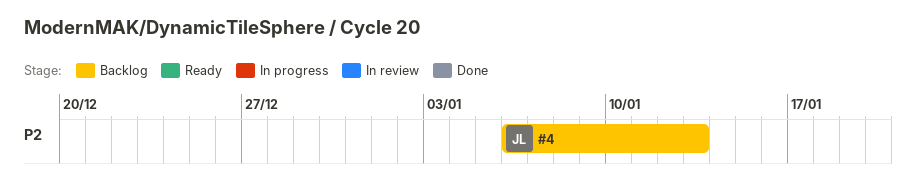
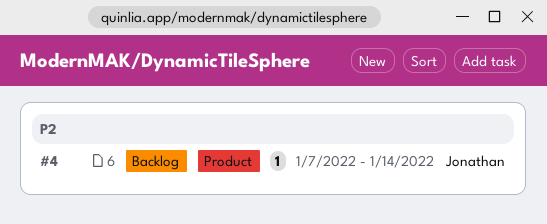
#4, start: Jan 6 -> Jan 7
#4, due: Jan 13 -> Jan 14

